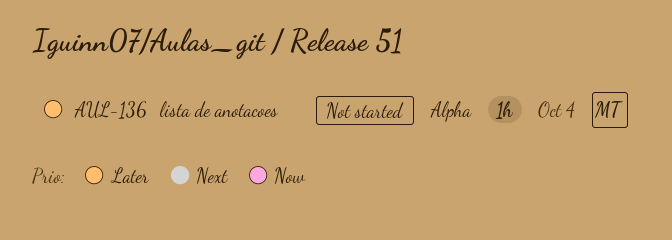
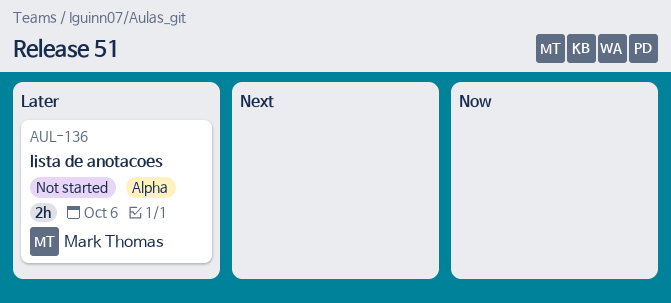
AUL-136, estimate: 1h -> 2h
AUL-136, due: Oct 4 -> Oct 6

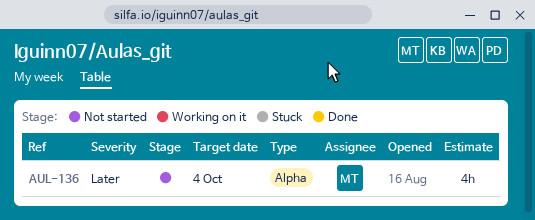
AUL-136, estimate: 2h -> 4h
AUL-136, due: Oct 6 -> Oct 4

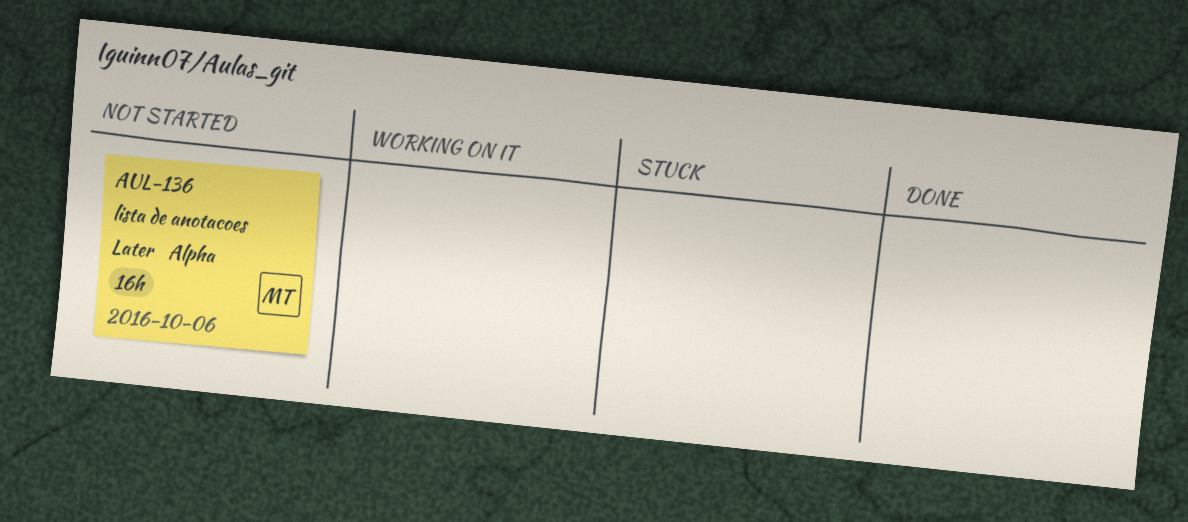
AUL-136, estimate: 4h -> 16h
AUL-136, due: Oct 4 -> Oct 6

